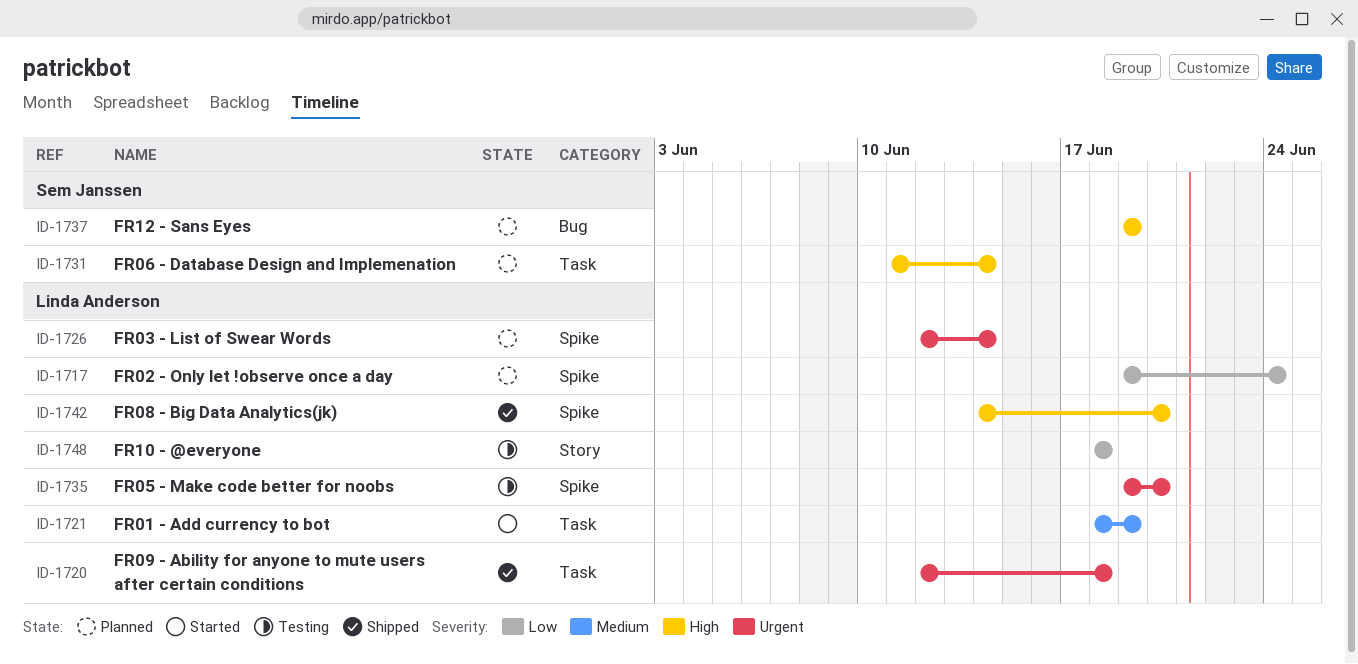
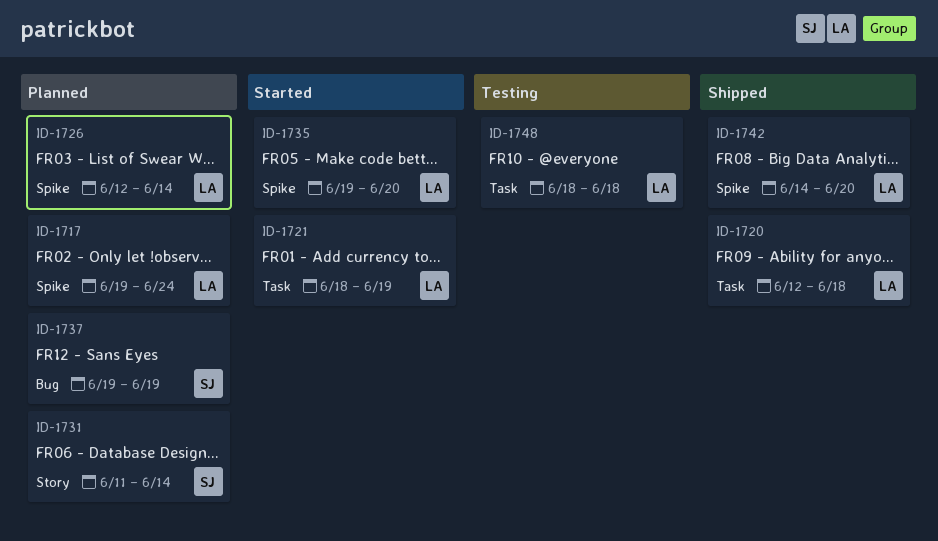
ID-1731, label: Task -> Story
ID-1735, status: Testing -> Started
ID-1748, label: Story -> Task

